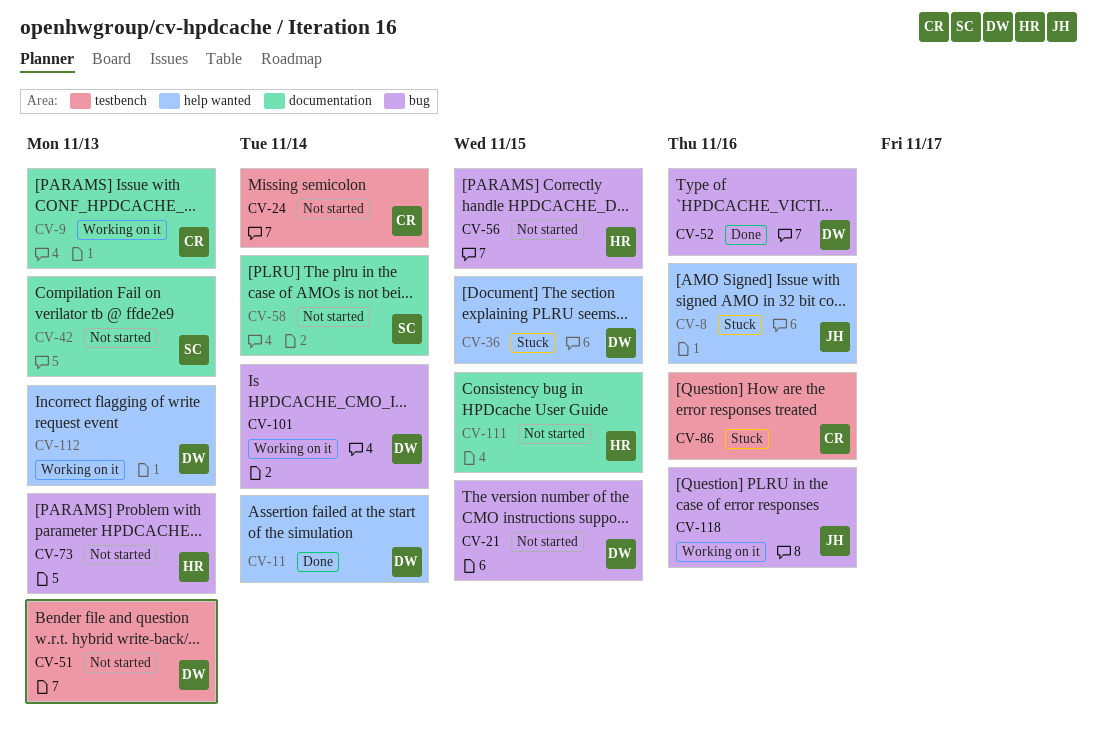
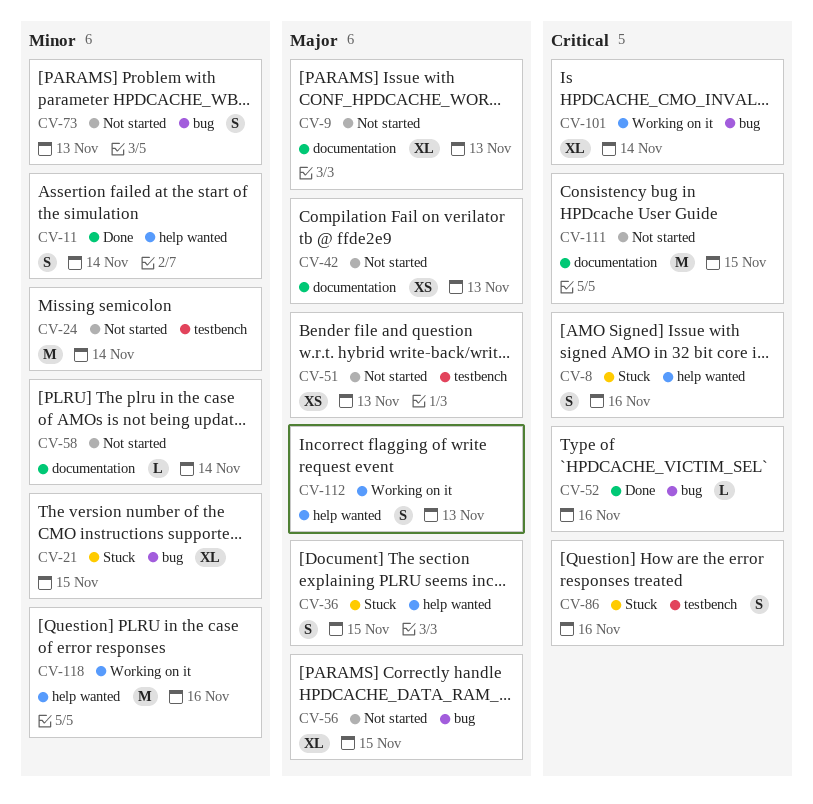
CV-9, status: Working on it -> Not started
CV-21, status: Not started -> Stuck
CV-118, label: bug -> help wanted

